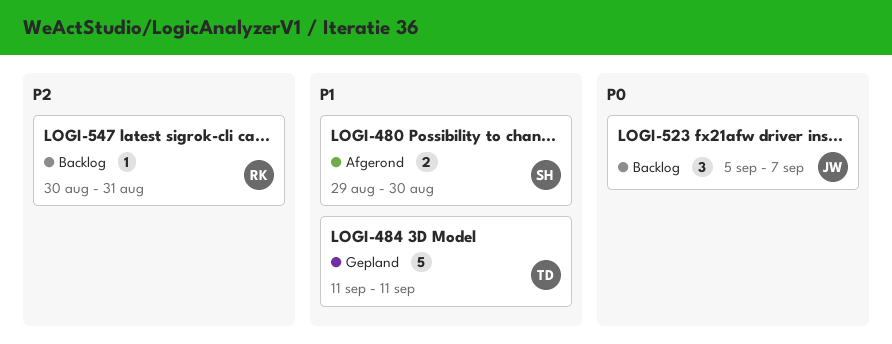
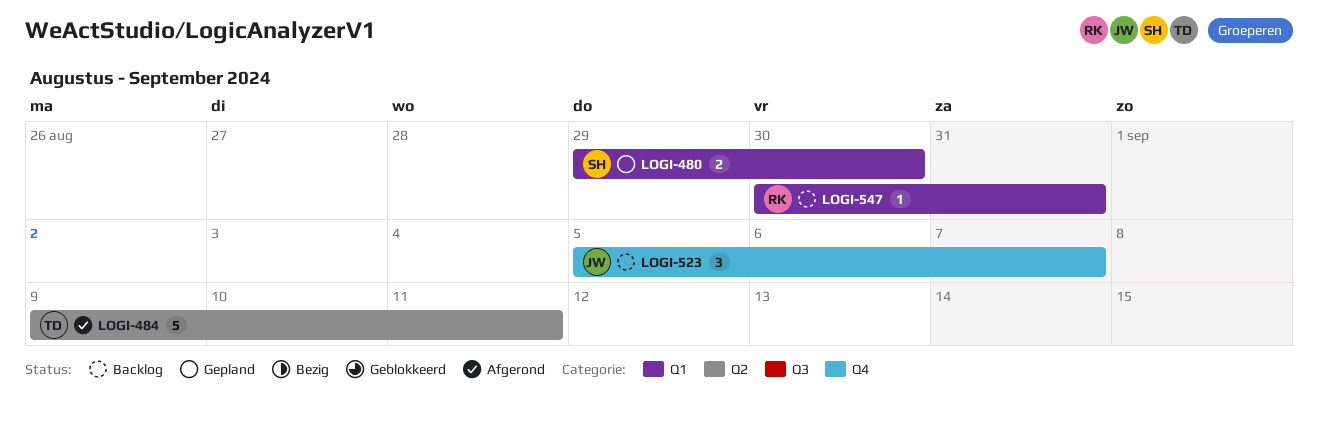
LOGI-480, status: Afgerond -> Gepland
LOGI-484, status: Gepland -> Afgerond
LOGI-484, start: Sep 11 -> Sep 9

